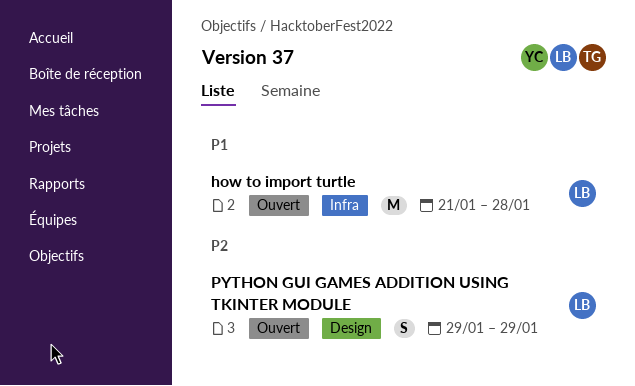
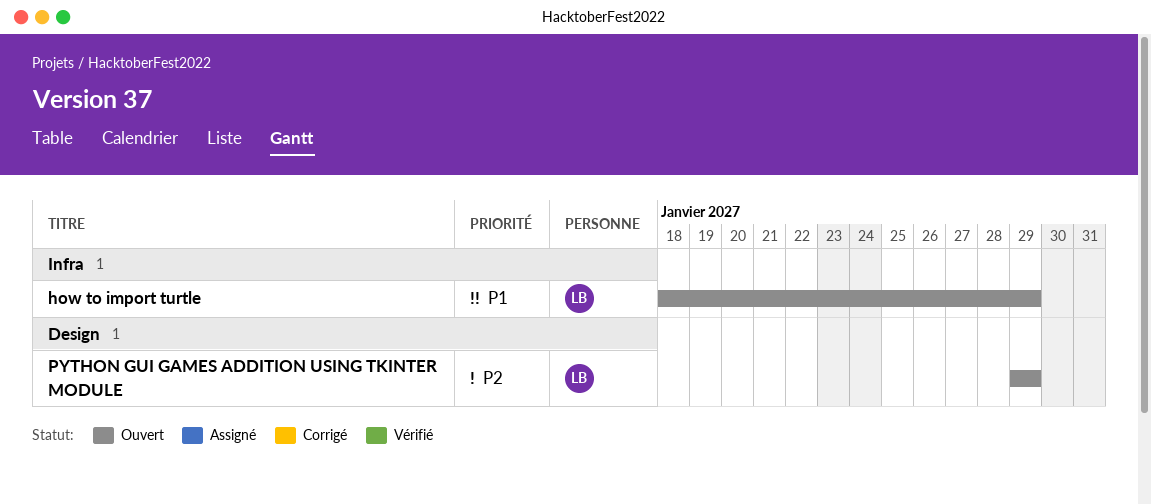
how to import turtle, start: Jan 21 -> Jan 18
how to import turtle, due: Jan 28 -> Jan 29

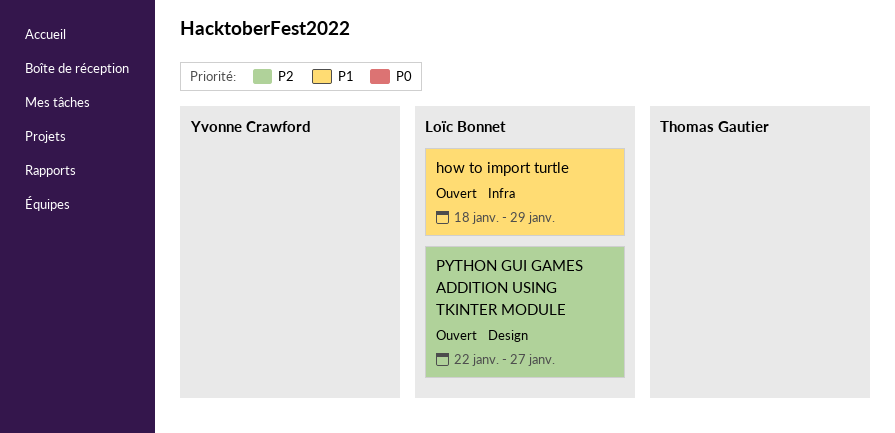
PYTHON GUI GAMES ADDITION USING TKINTER MODULE, start: Jan 29 -> Jan 22
PYTHON GUI GAMES ADDITION USING TKINTER MODULE, due: Jan 29 -> Jan 27

